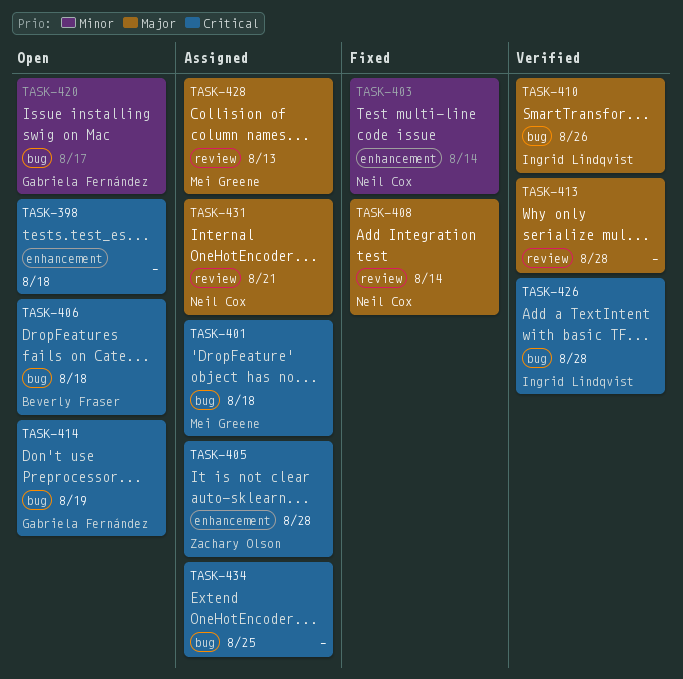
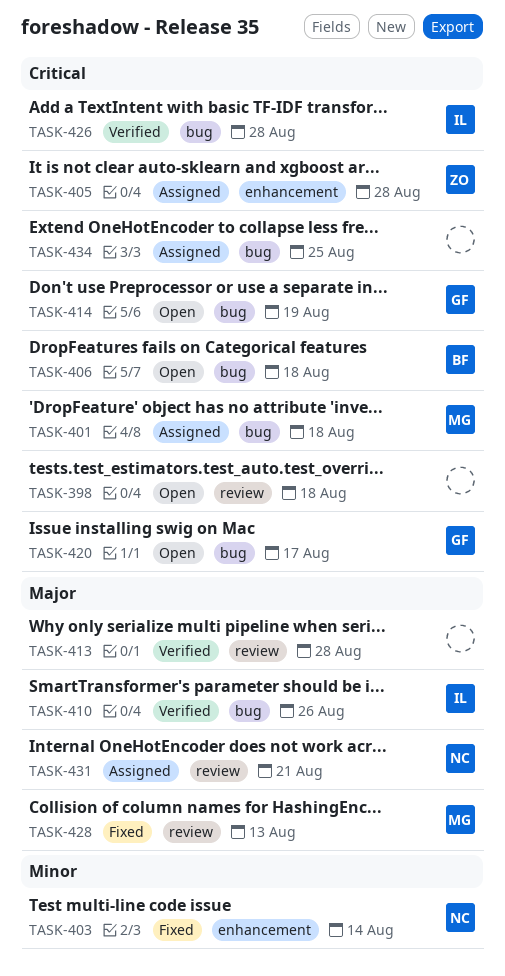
TASK-398, label: enhancement -> review
TASK-408: present -> none
TASK-420, priority: Minor -> Critical
TASK-428, status: Assigned -> Fixed

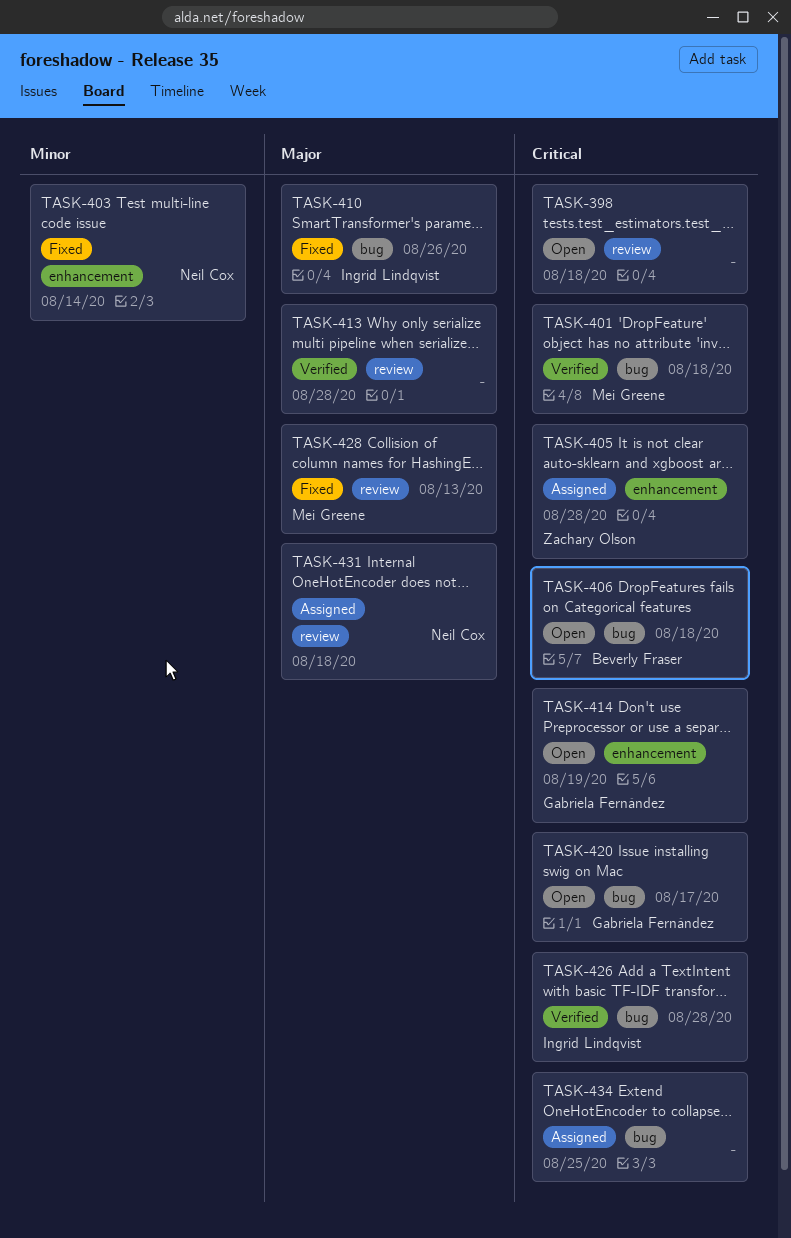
TASK-401, status: Assigned -> Verified
TASK-410, status: Verified -> Fixed
TASK-414, label: bug -> enhancement
TASK-431, due: Aug 21 -> Aug 18

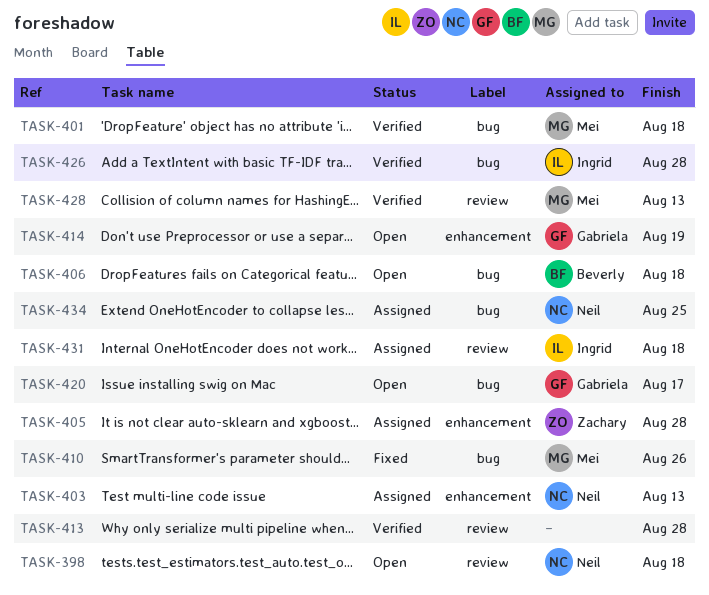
TASK-398, owner: none -> Neil Cox
TASK-403, status: Fixed -> Assigned
TASK-403, due: Aug 14 -> Aug 13
TASK-410, owner: Ingrid Lindqvist -> Mei Greene
TASK-428, status: Fixed -> Verified
TASK-431, owner: Neil Cox -> Ingrid Lindqvist
TASK-434, owner: none -> Neil Cox

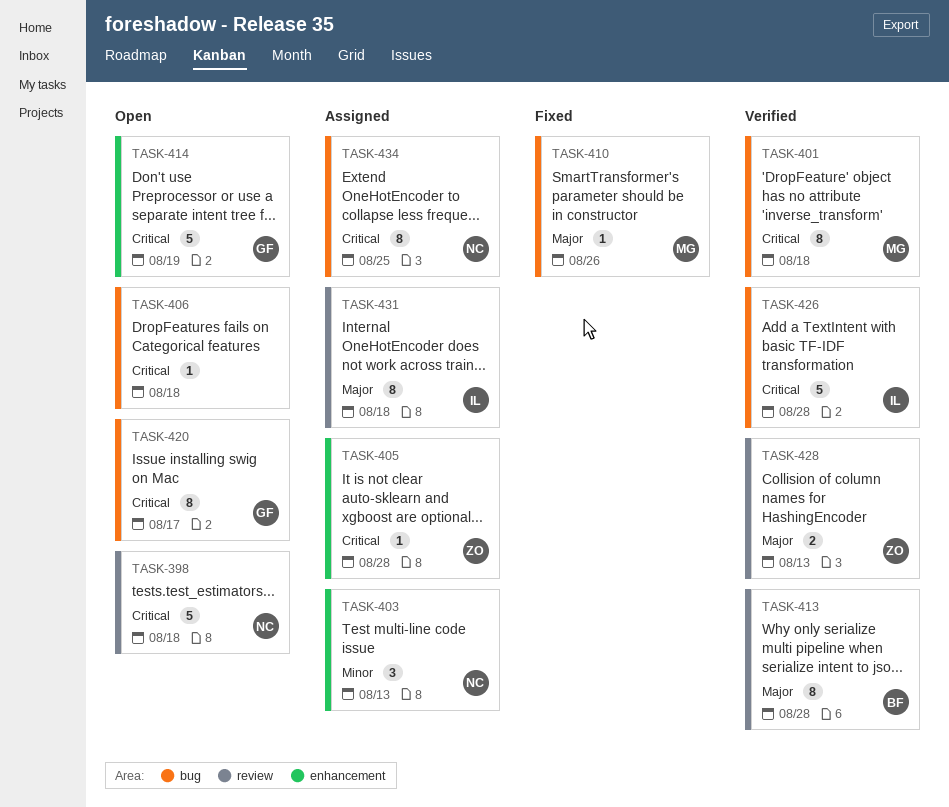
TASK-406, owner: Beverly -> none
TASK-413, owner: none -> Beverly
TASK-428, owner: Mei -> Zachary

